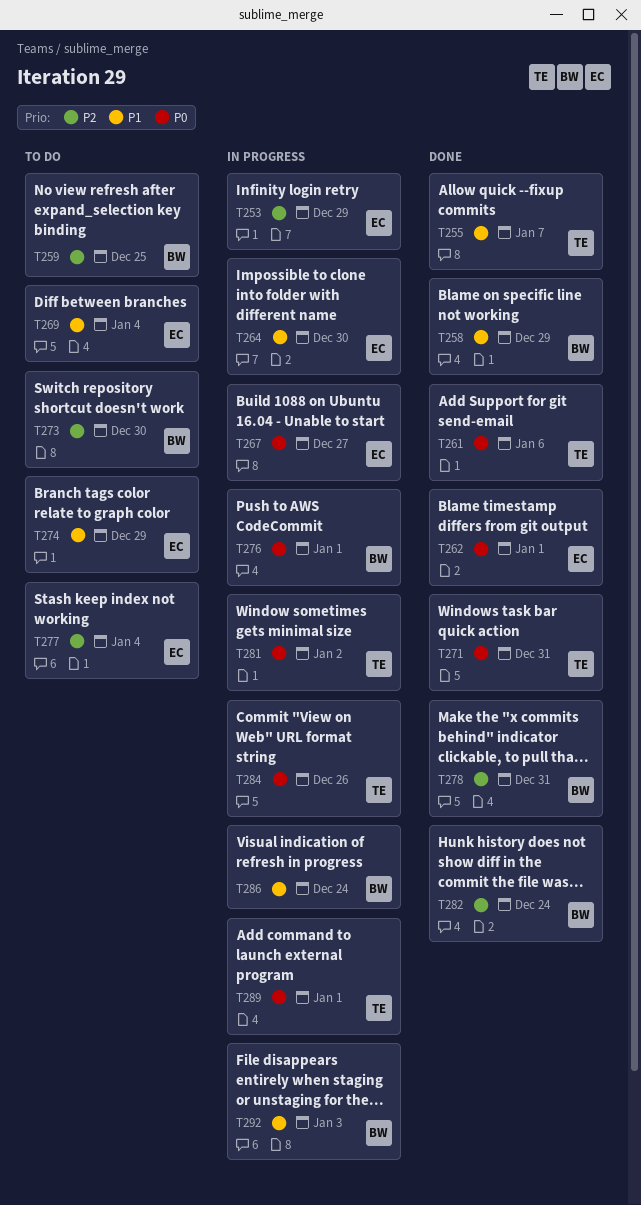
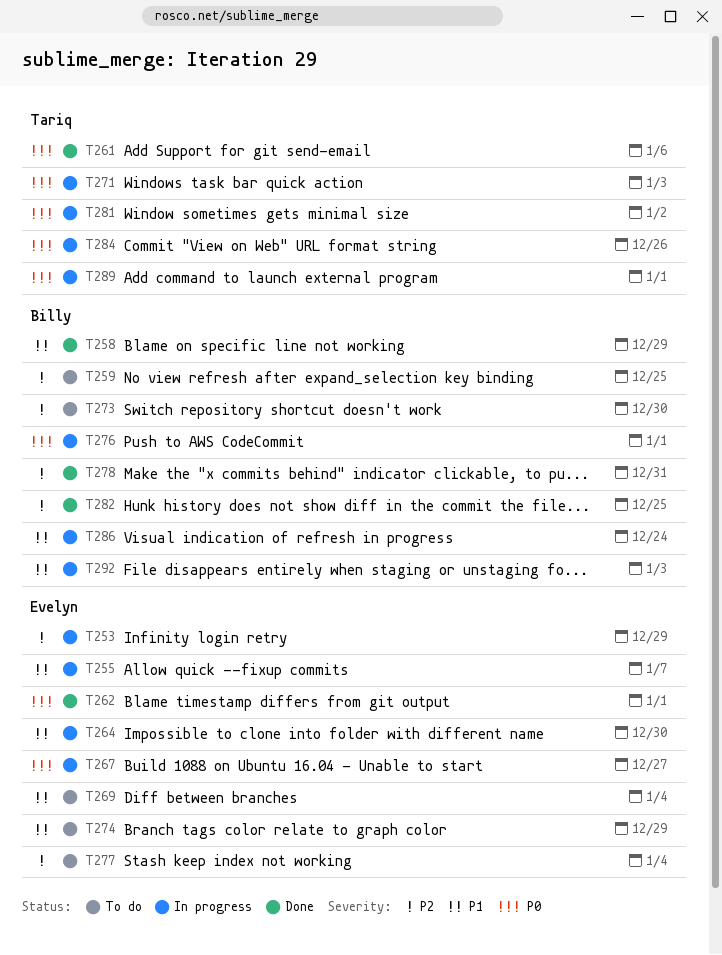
T255, status: Done -> In progress
T255, owner: Tariq -> Evelyn
T271, status: Done -> In progress
T271, due: Dec 31 -> Jan 3
T282, due: Dec 24 -> Dec 25

